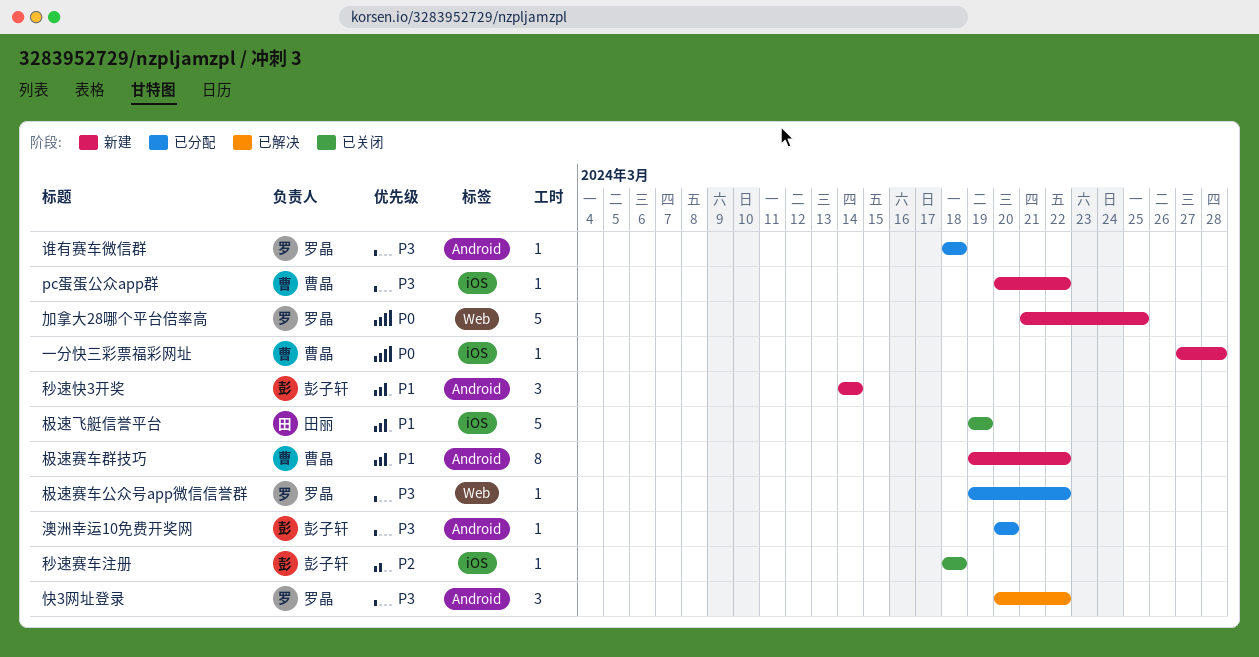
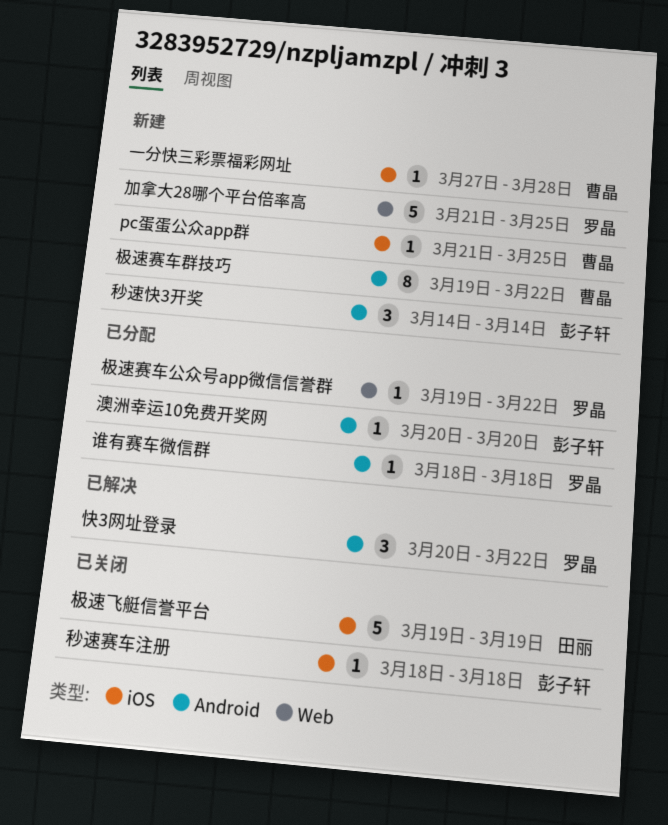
pc蛋蛋公众app群, start: Mar 20 -> Mar 21
pc蛋蛋公众app群, due: Mar 22 -> Mar 25

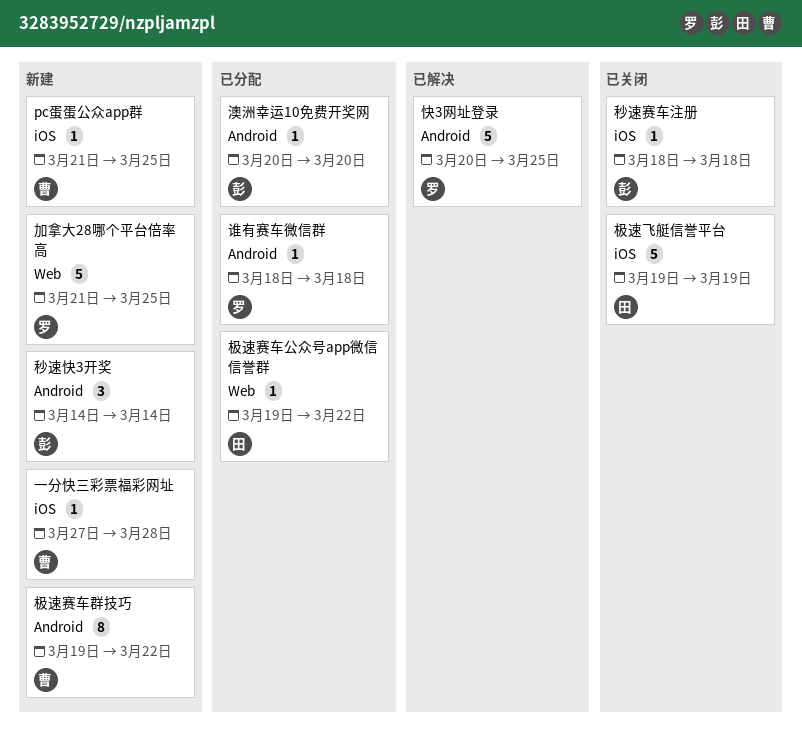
快3网址登录, estimate: 3 -> 5
快3网址登录, due: Mar 22 -> Mar 25
极速赛车公众号app微信信誉群, owner: 罗晶 -> 田丽

